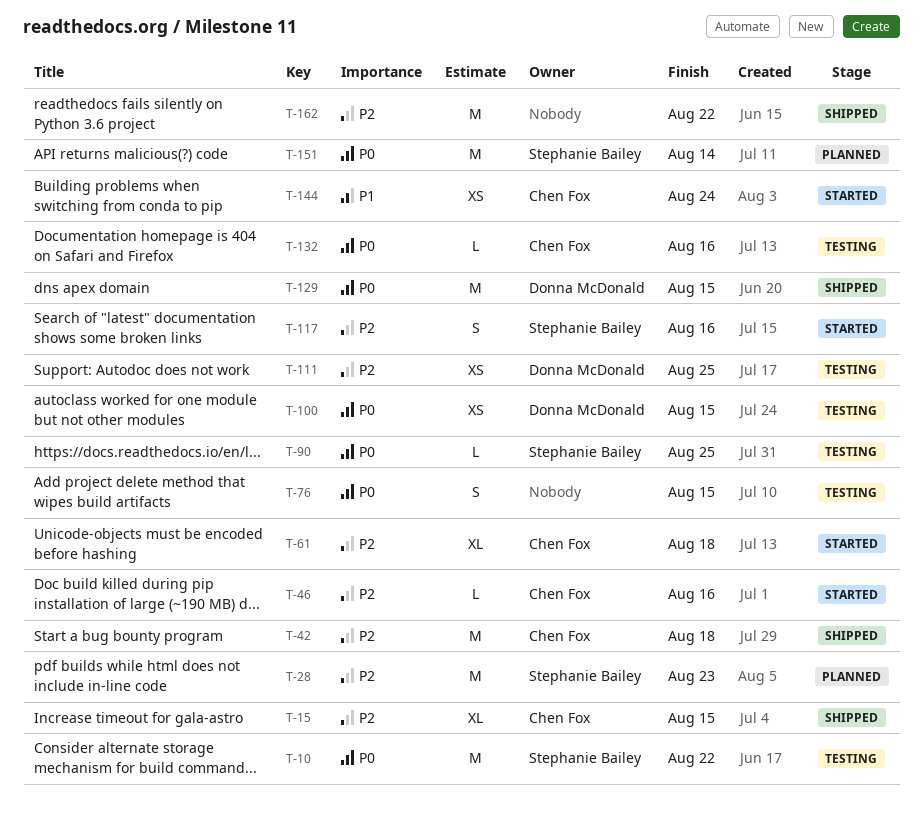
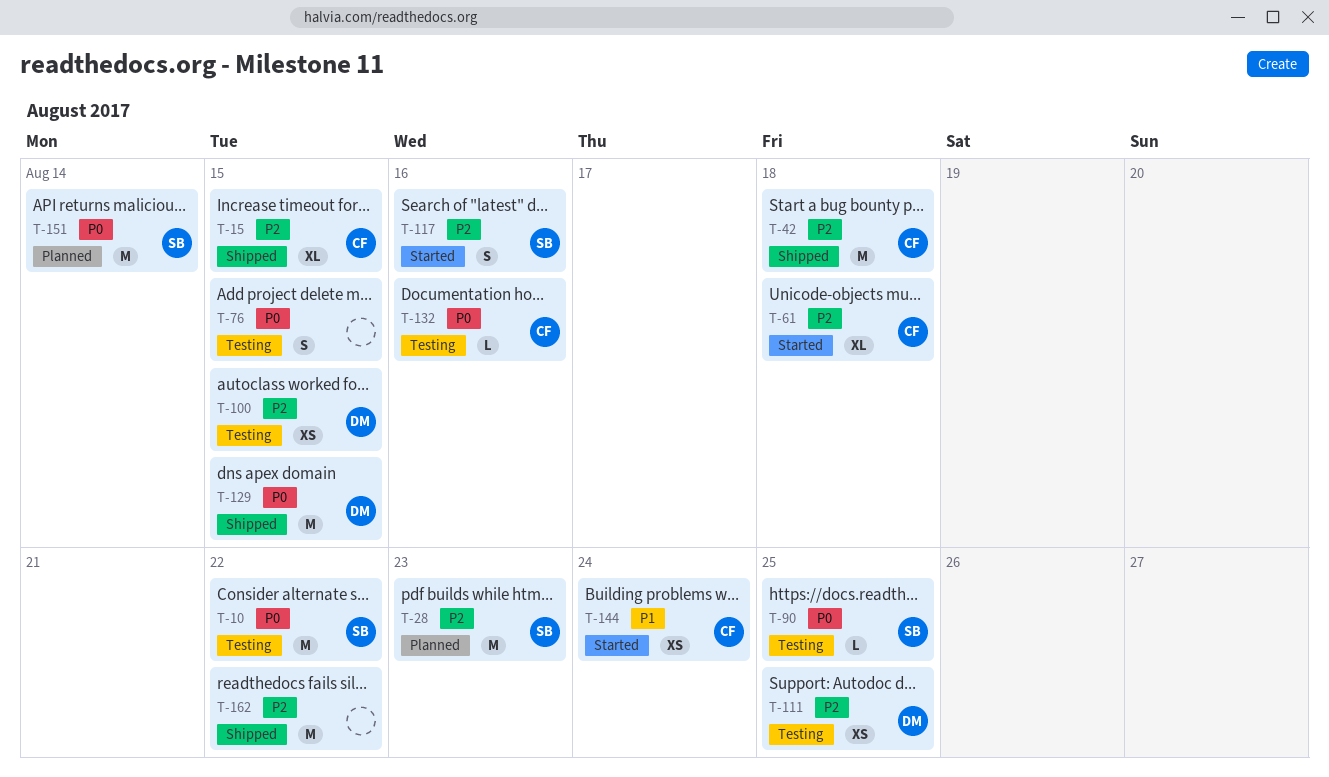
T-46: present -> none
T-100, priority: P0 -> P2

